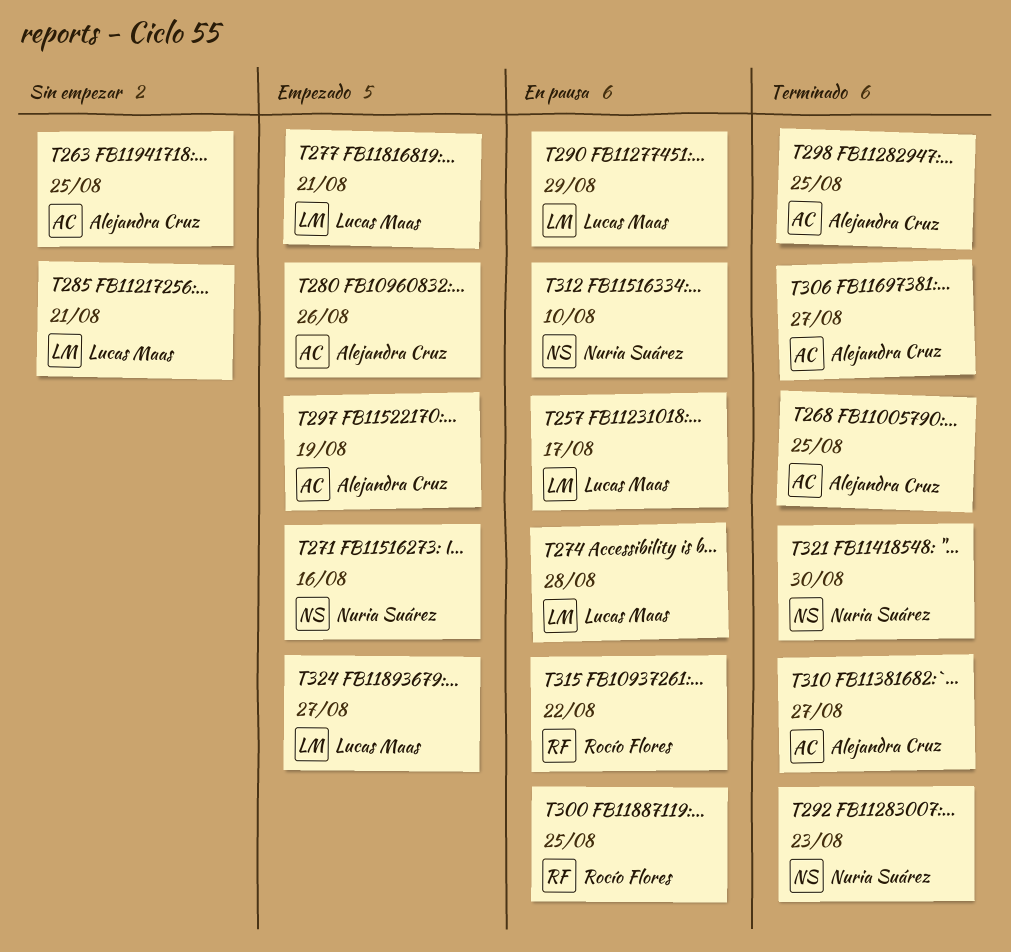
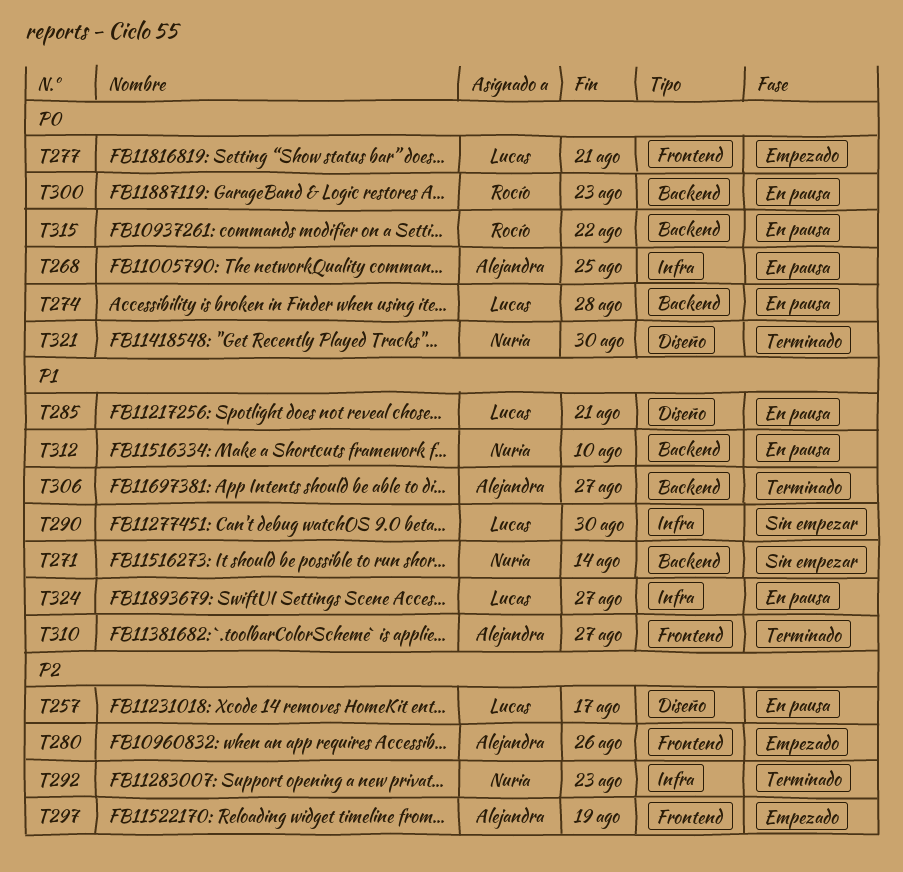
T263: present -> none
T268, status: Terminado -> En pausa
T271, status: Empezado -> Sin empezar
T271, due: Aug 16 -> Aug 14
T285, status: Sin empezar -> En pausa
T290, status: En pausa -> Sin empezar
T290, due: Aug 29 -> Aug 30
T298: present -> none
T300, due: Aug 25 -> Aug 23
T324, status: Empezado -> En pausa

